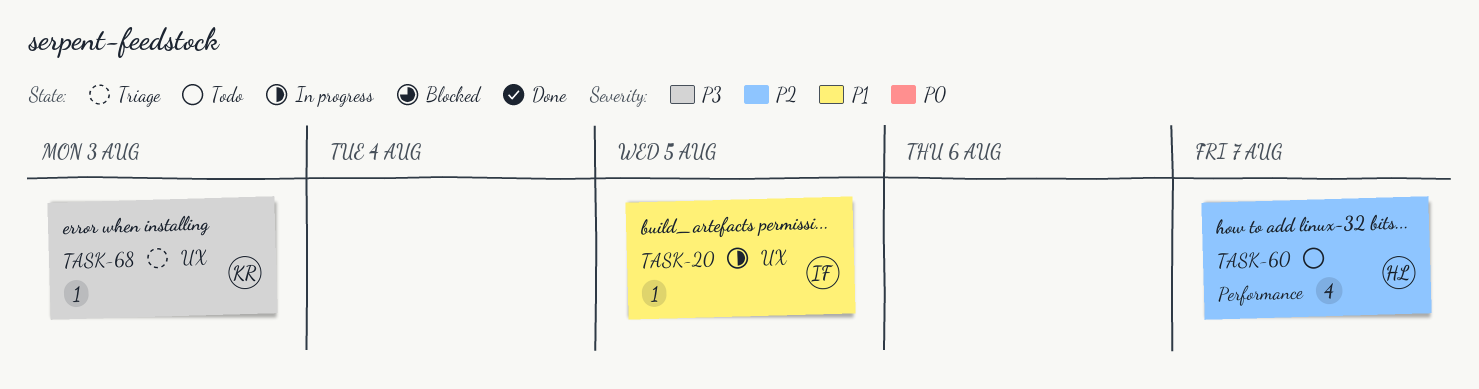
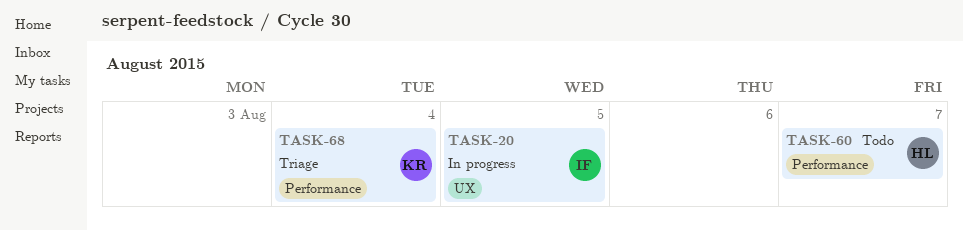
TASK-68, label: UX -> Performance
TASK-68, due: Aug 3 -> Aug 4

